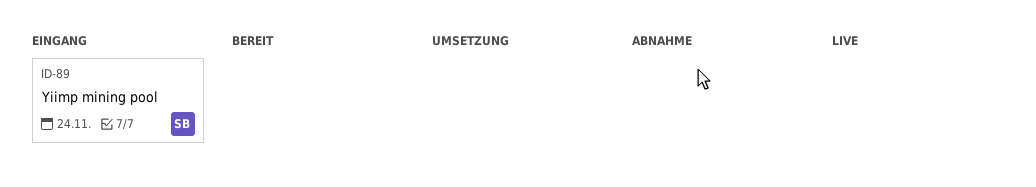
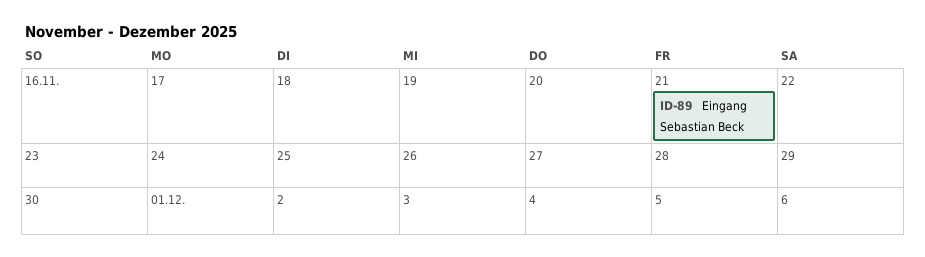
ID-89, due: Nov 24 -> Nov 21

